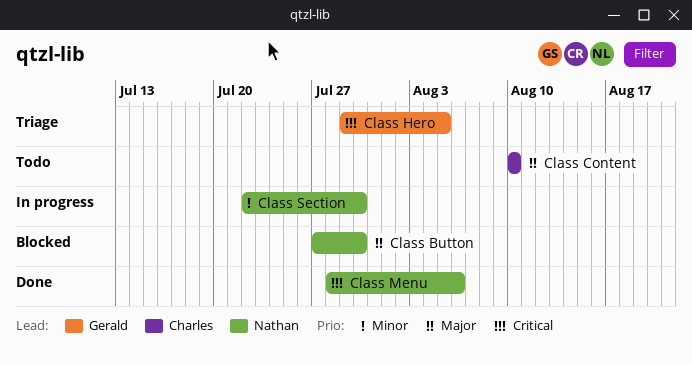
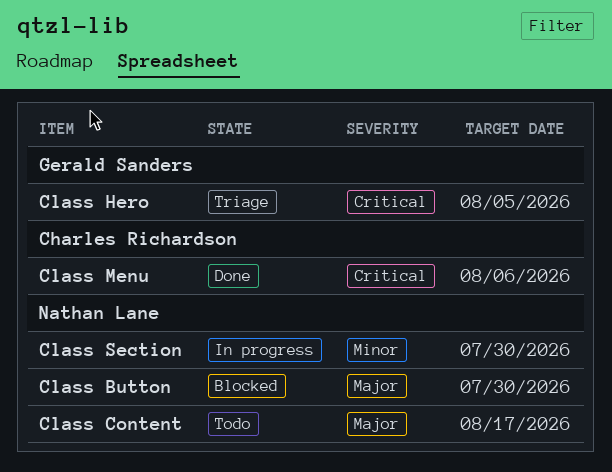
Class Content, owner: Charles Richardson -> Nathan Lane
Class Content, due: Aug 10 -> Aug 17
Class Menu, owner: Nathan Lane -> Charles Richardson

